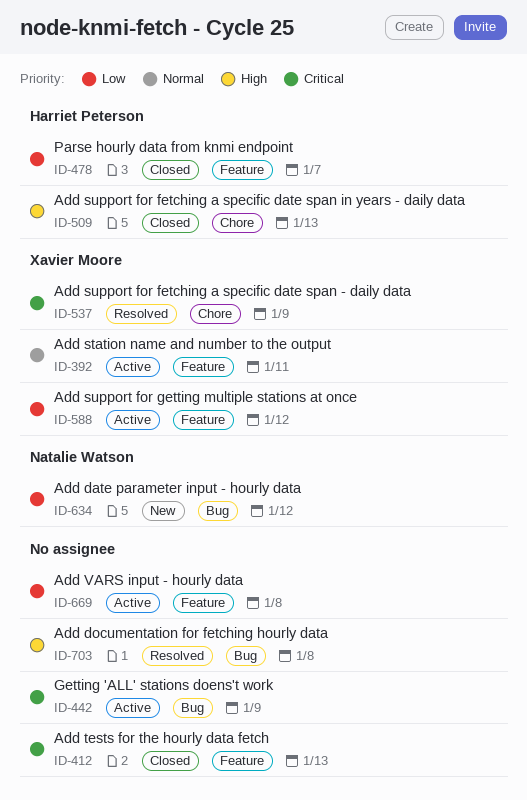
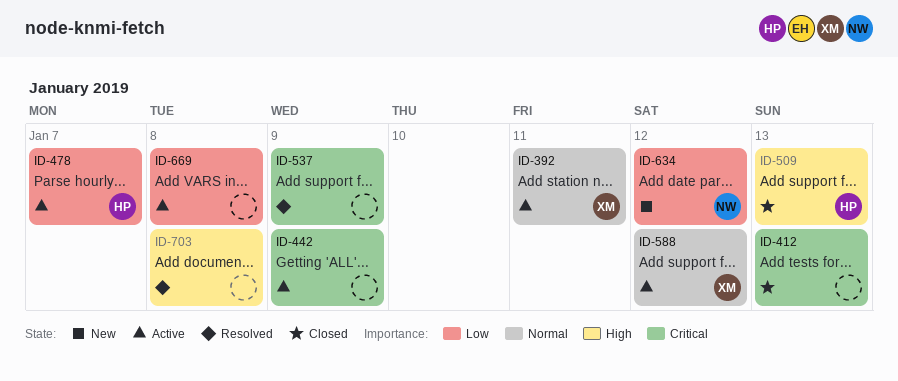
ID-478, status: Closed -> Active
ID-537, owner: Xavier Moore -> none
ID-588, priority: Low -> Normal

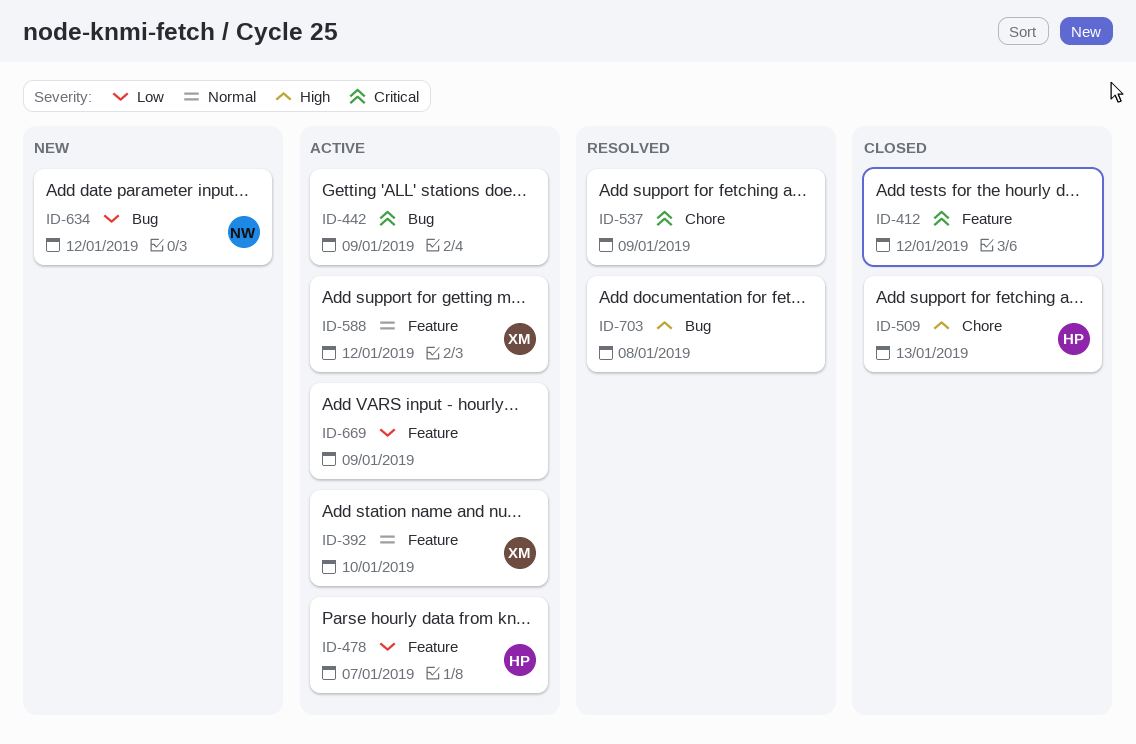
ID-392, due: Jan 11 -> Jan 10
ID-412, due: Jan 13 -> Jan 12
ID-669, due: Jan 8 -> Jan 9

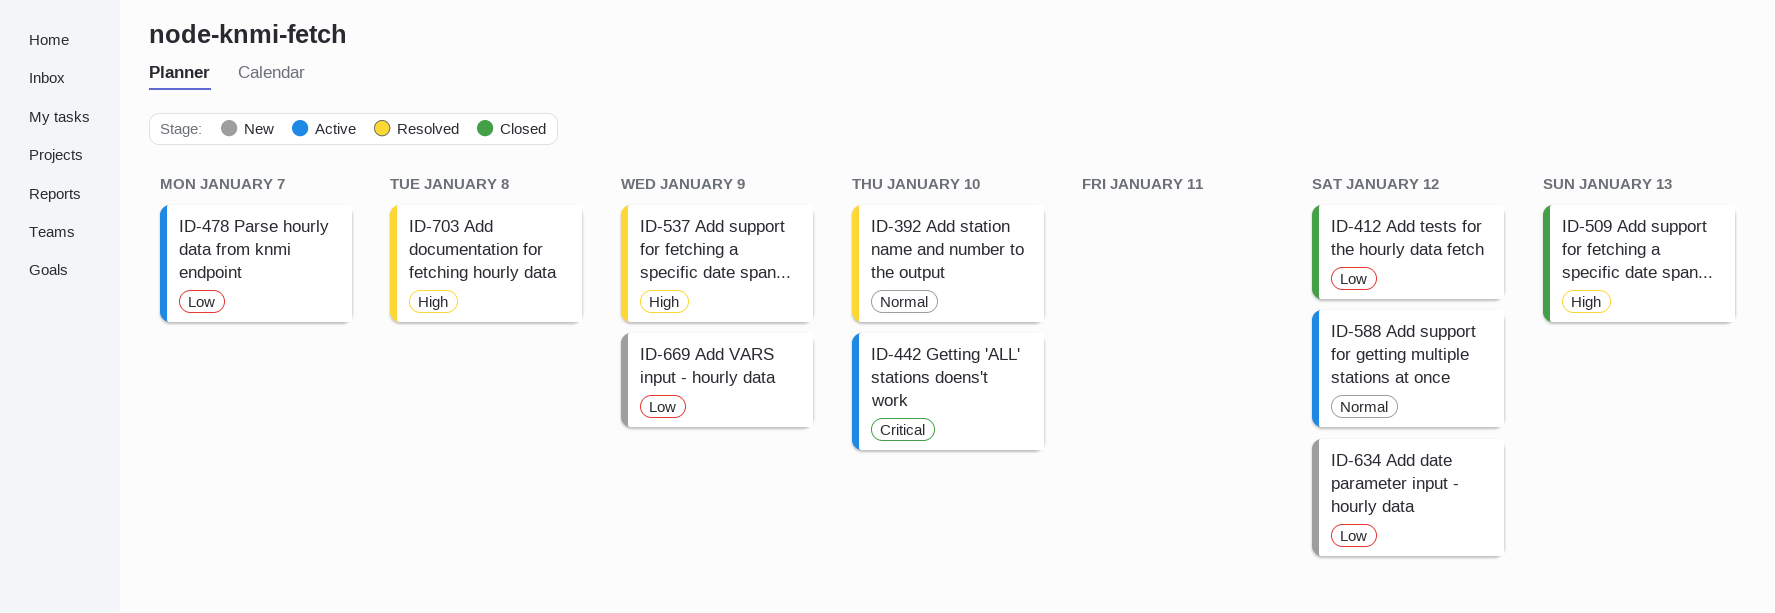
ID-392, status: Active -> Resolved
ID-412, priority: Critical -> Low
ID-442, due: Jan 9 -> Jan 10
ID-537, priority: Critical -> High
ID-669, status: Active -> New

